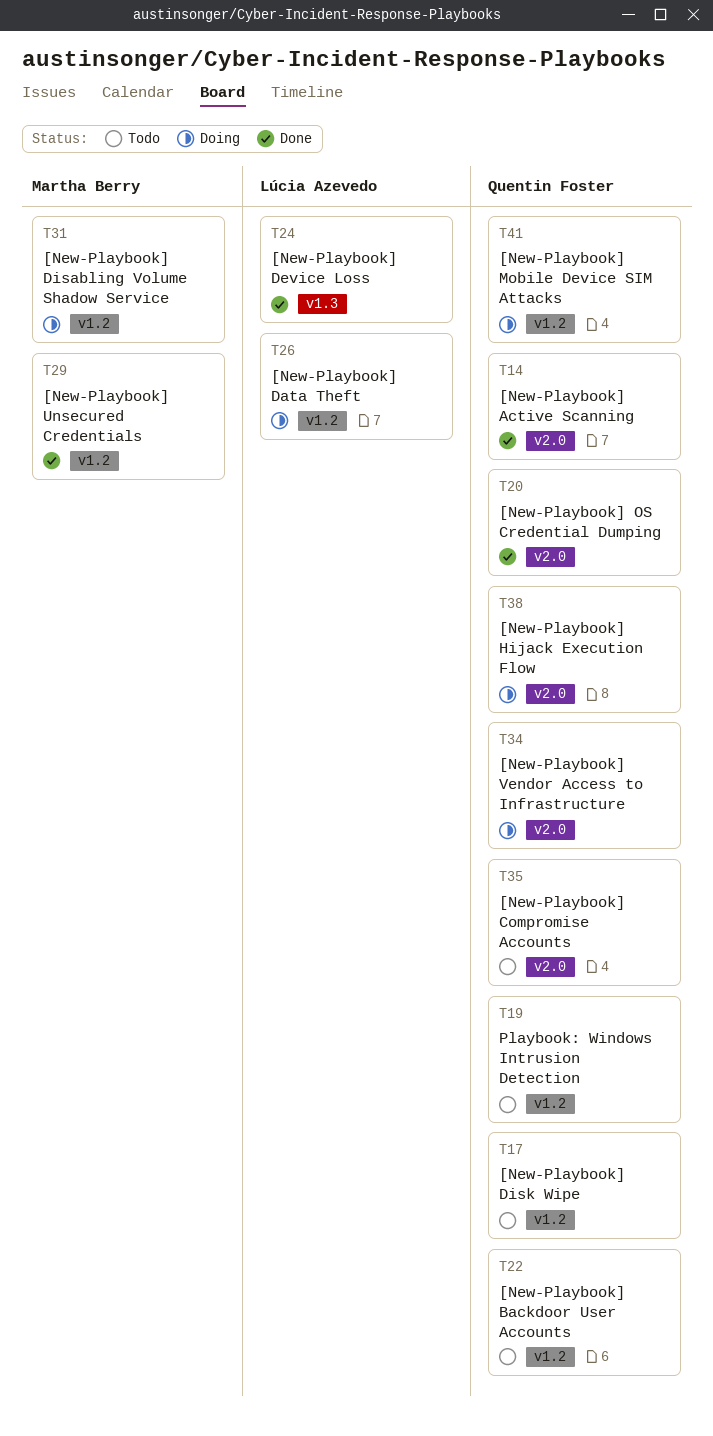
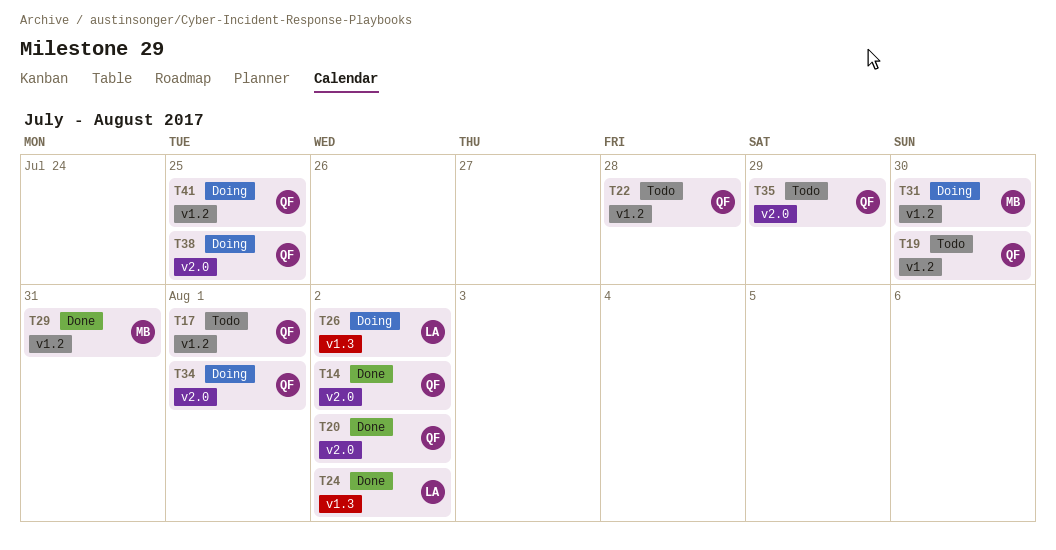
T26, label: v1.2 -> v1.3

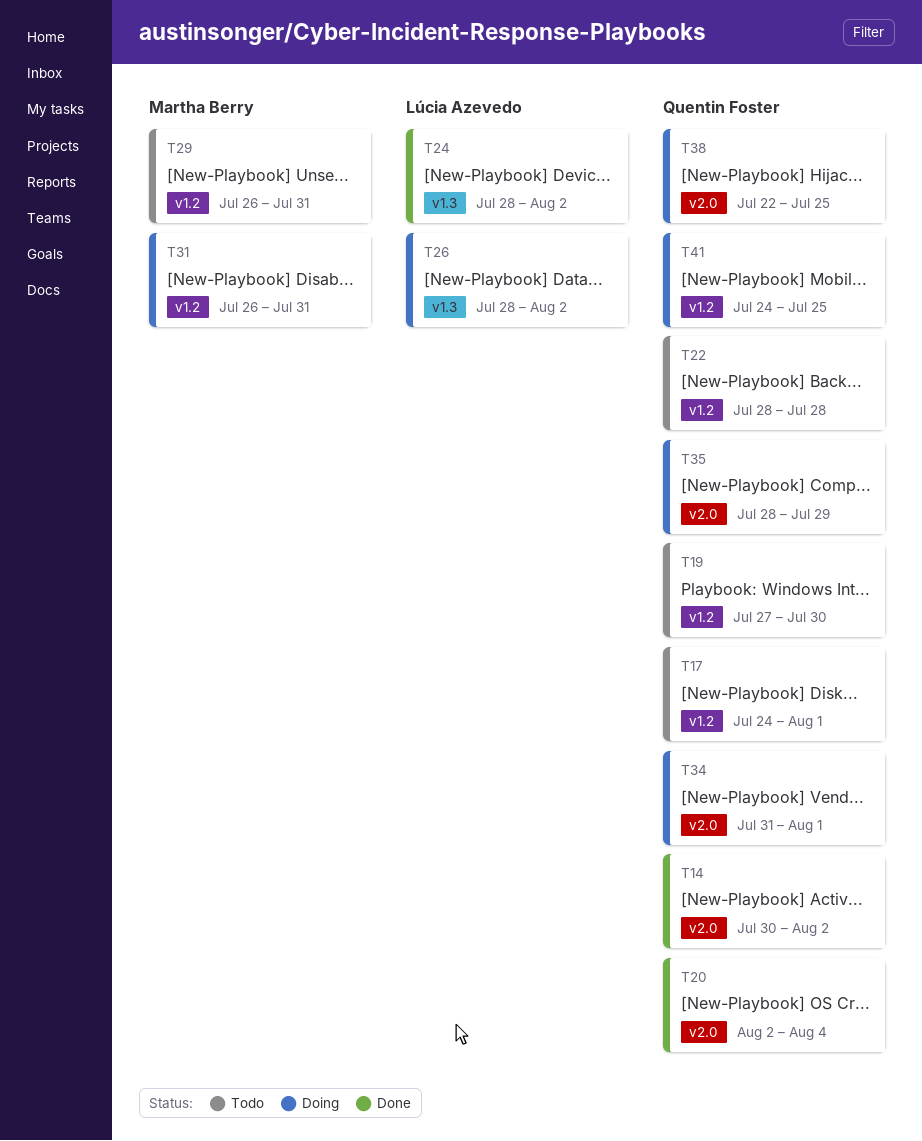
T20, due: Aug 2 -> Aug 4
T29, status: Done -> Todo
T31, due: Jul 30 -> Jul 31
T35, status: Todo -> Doing

